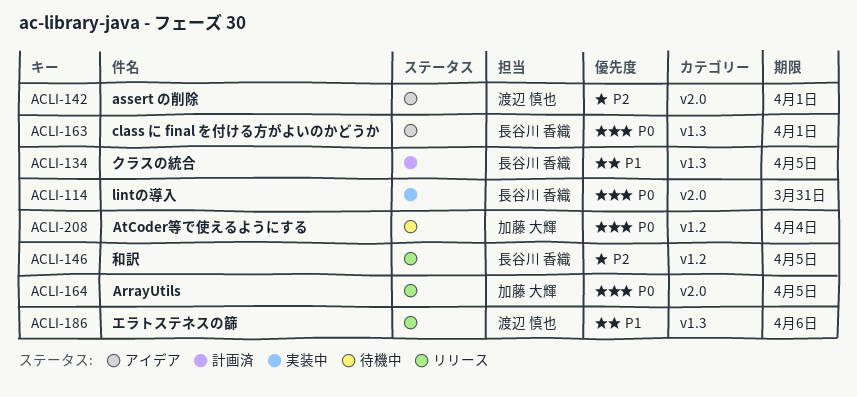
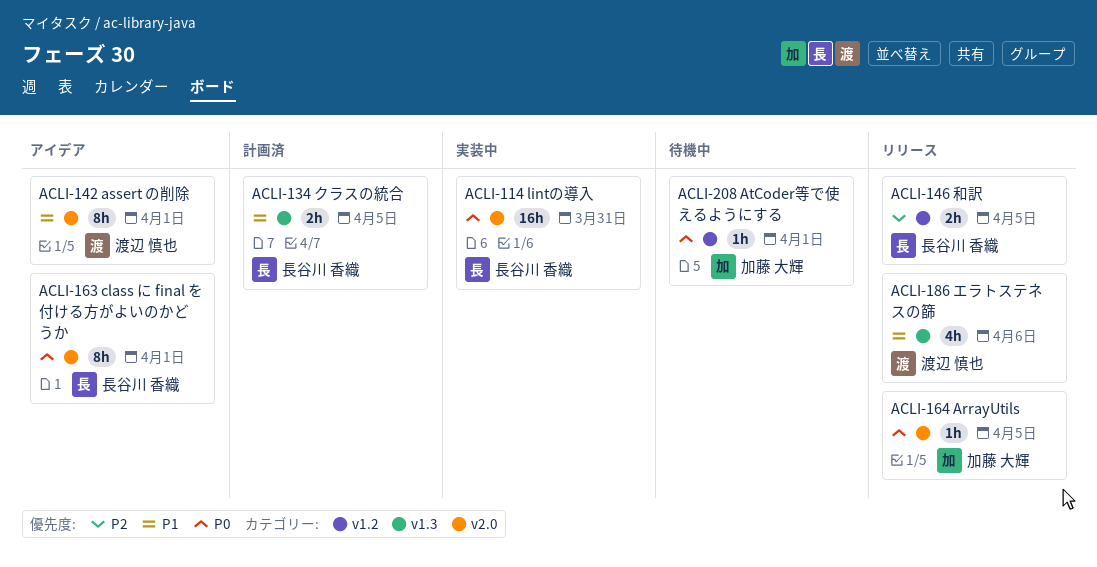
ACLI-142, priority: P2 -> P1
ACLI-163, label: v1.3 -> v2.0
ACLI-208, due: Apr 4 -> Apr 1

